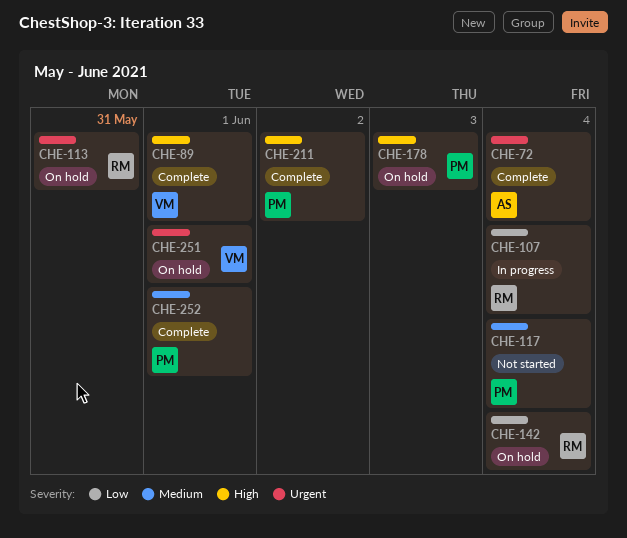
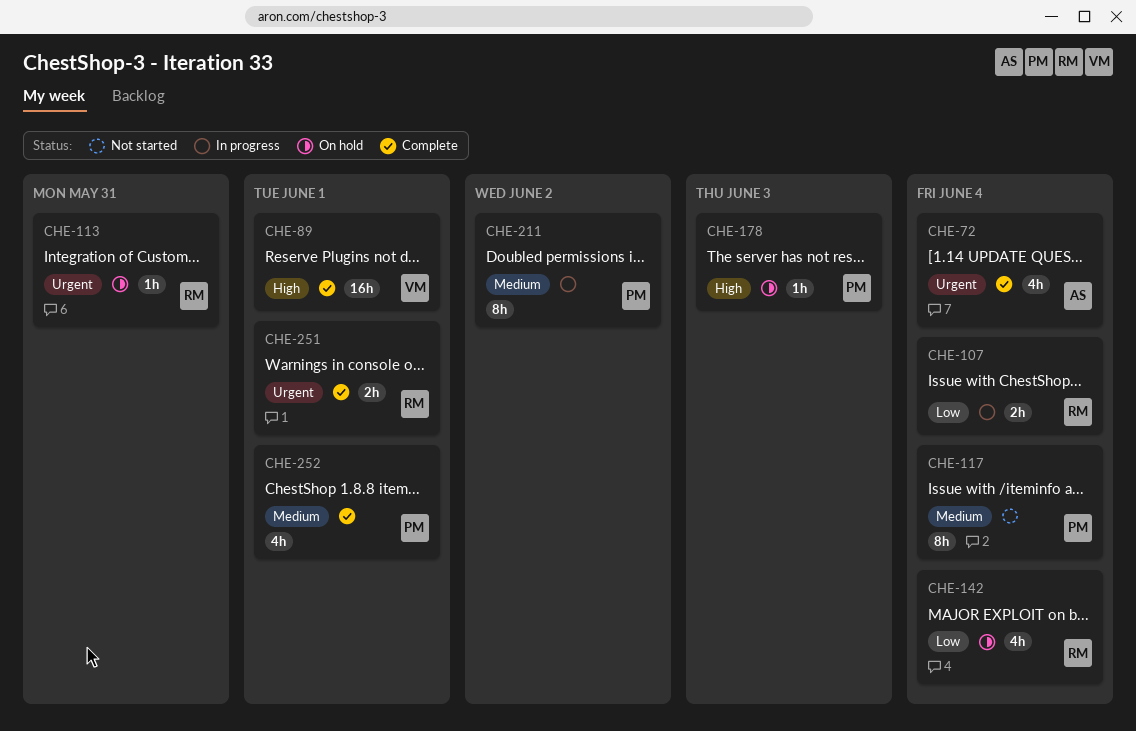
CHE-211, status: Complete -> In progress
CHE-211, priority: High -> Medium
CHE-251, status: On hold -> Complete
CHE-251, owner: VM -> RM

